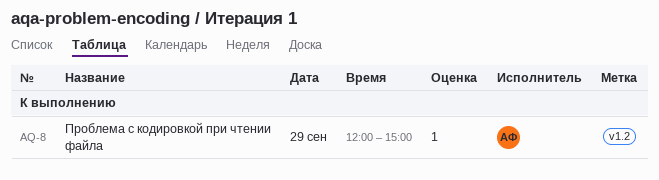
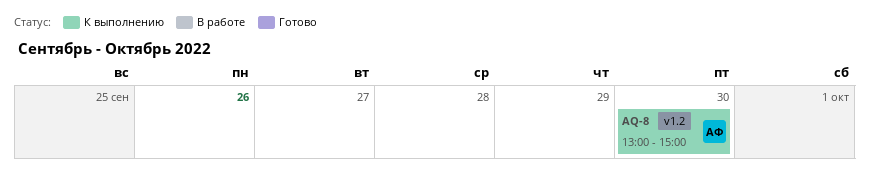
AQ-8, day: Sep 29 -> Sep 30
AQ-8, begins: 12:00 -> 13:00

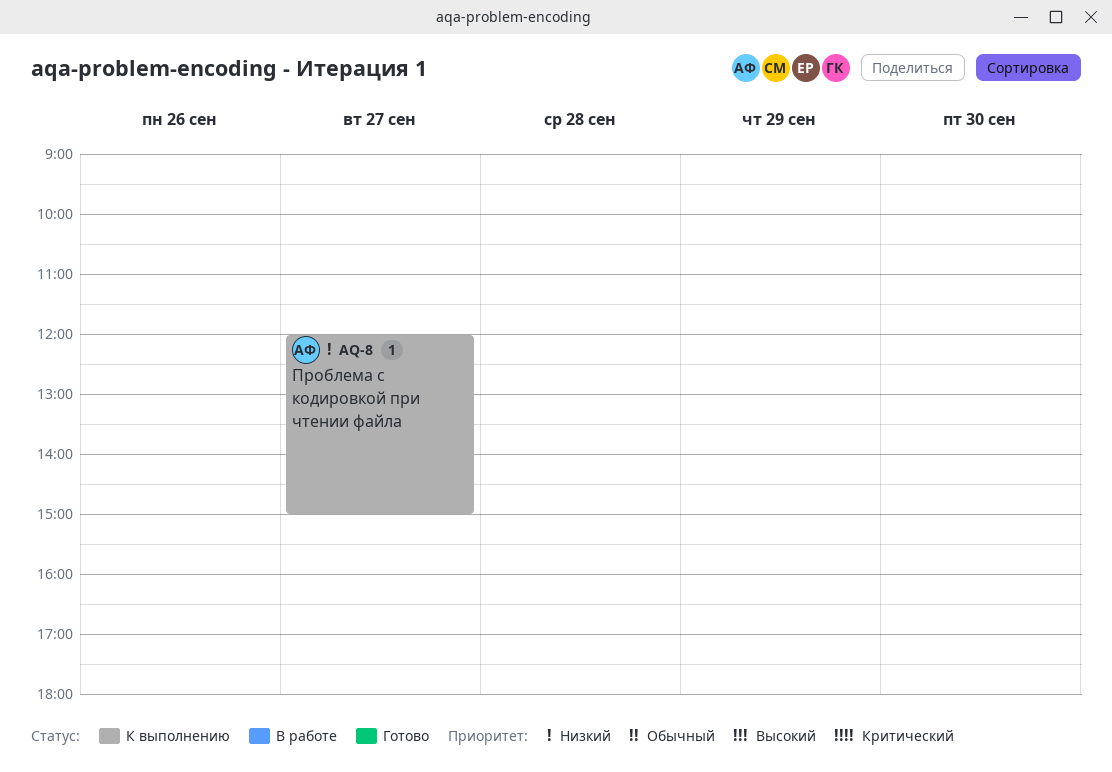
AQ-8, day: Sep 30 -> Sep 27
AQ-8, begins: 13:00 -> 12:00

